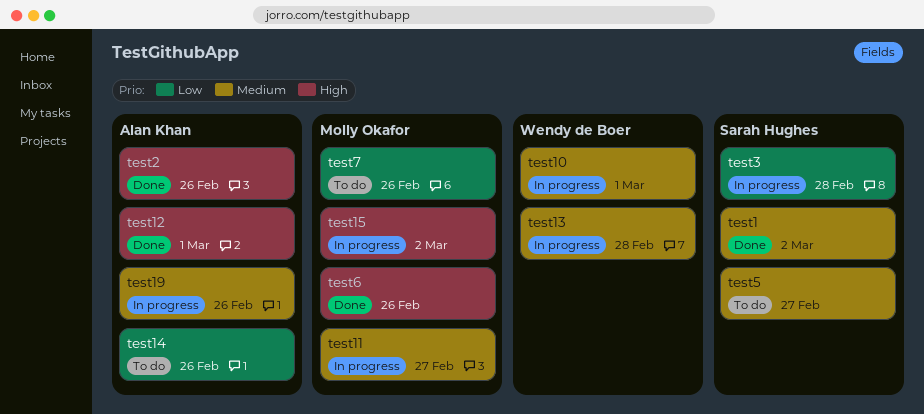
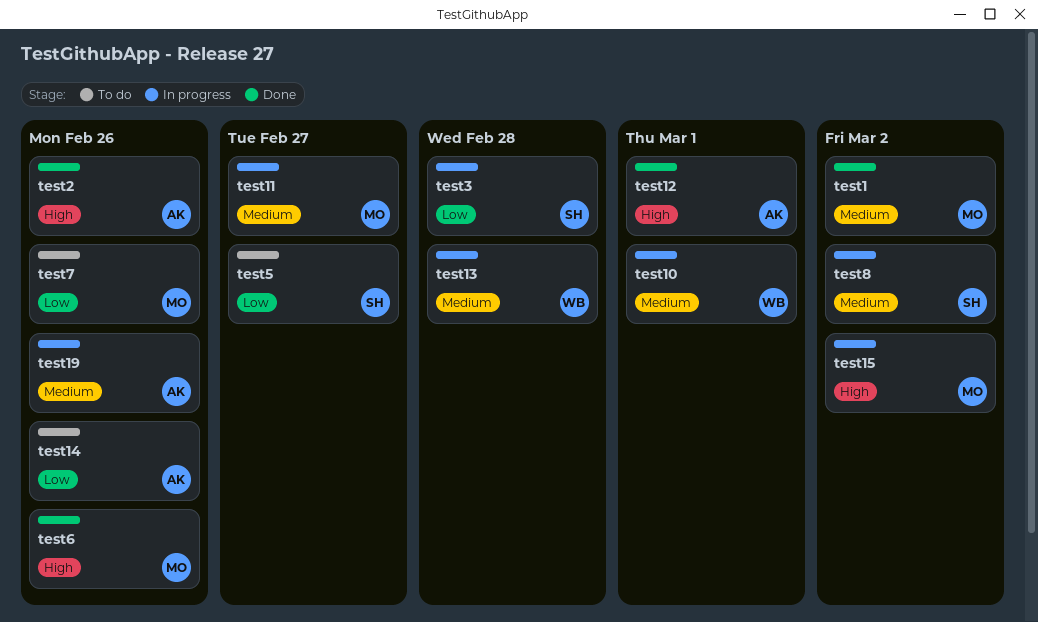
test1, owner: Sarah Hughes -> Molly Okafor
test5, priority: Medium -> Low
test8: none -> present

